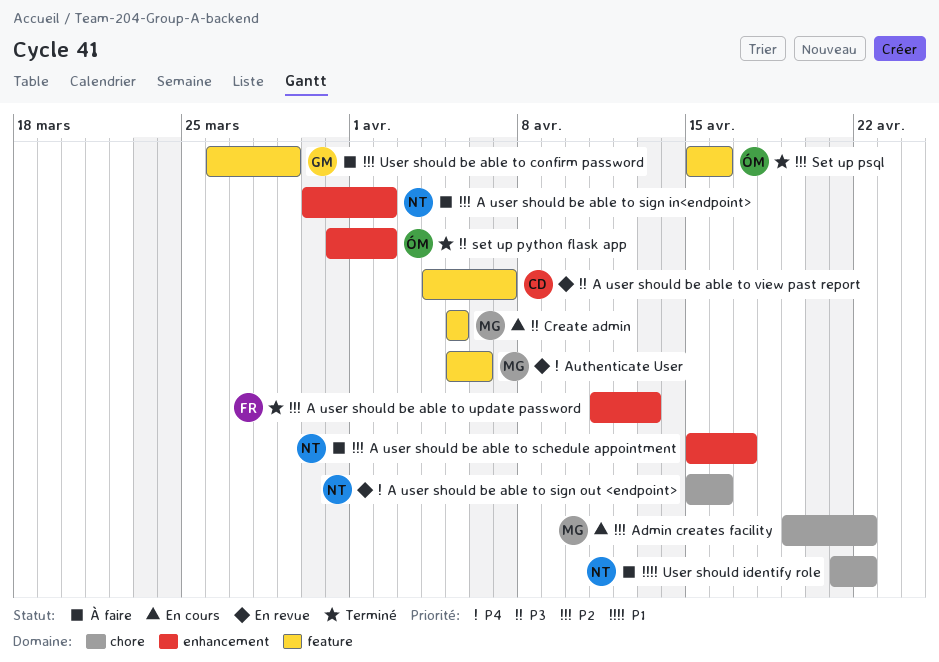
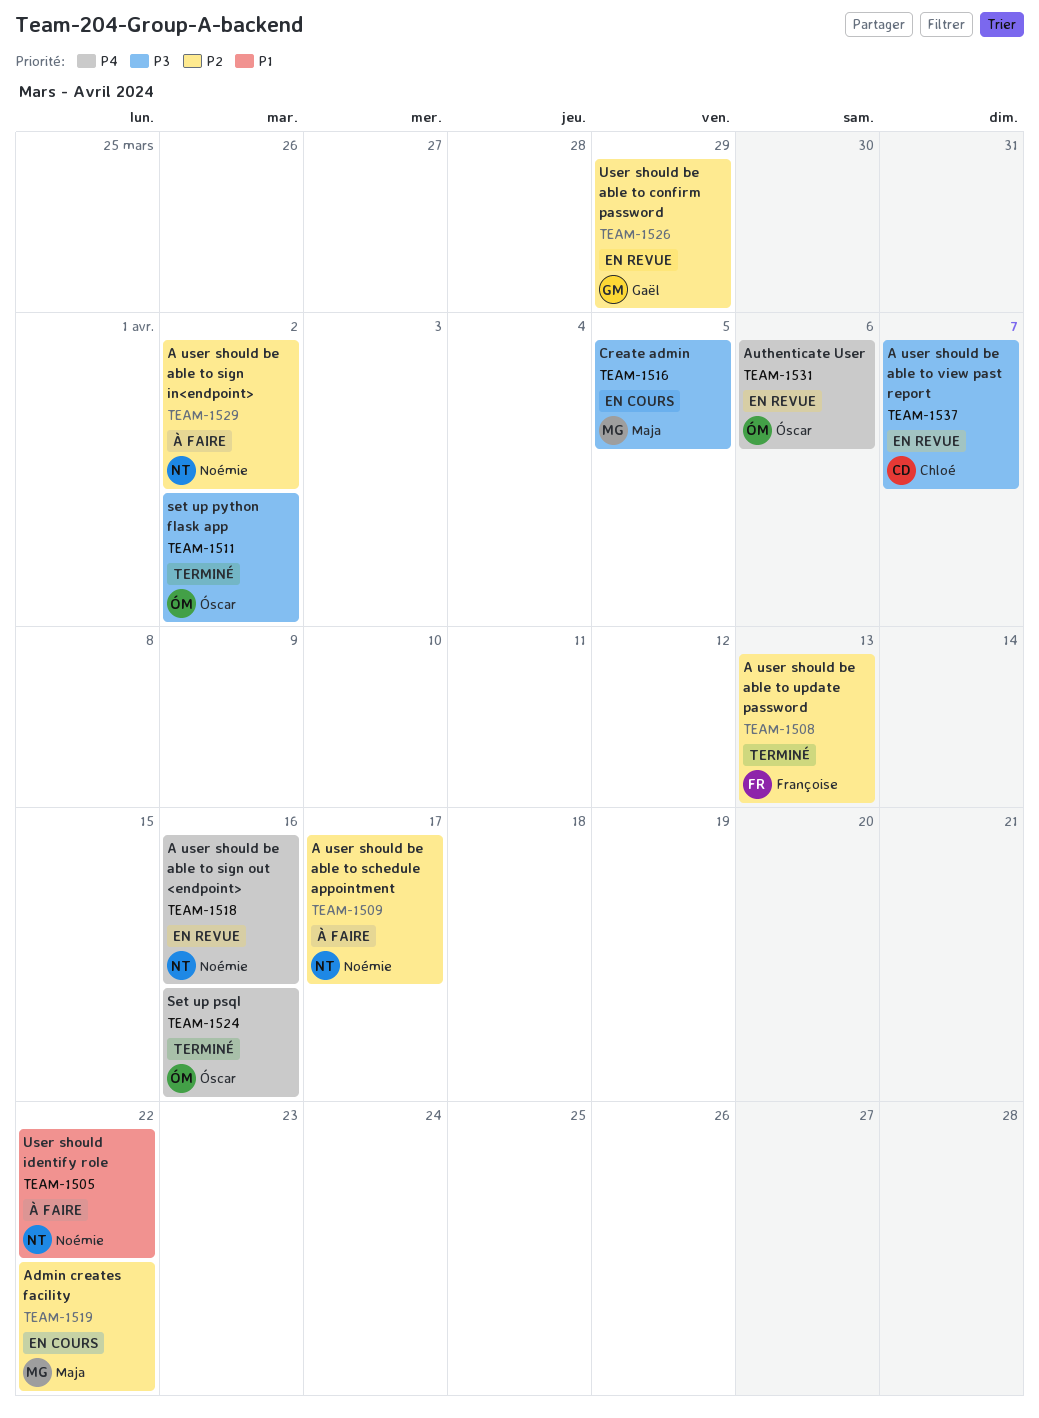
Authenticate User, owner: Maja -> Óscar
Set up psql, priority: P2 -> P4
User should be able to confirm password, status: À faire -> En revue

